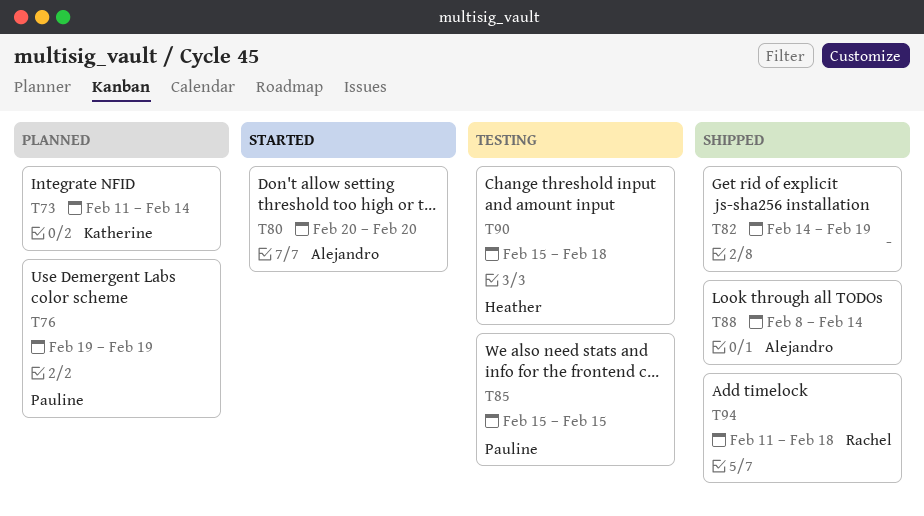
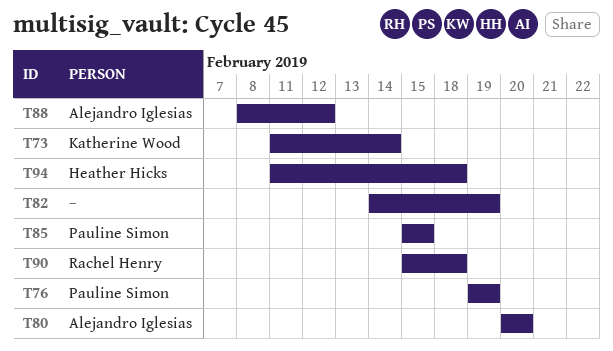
T88, due: Feb 14 -> Feb 12
T90, owner: Heather Hicks -> Rachel Henry
T94, owner: Rachel Henry -> Heather Hicks

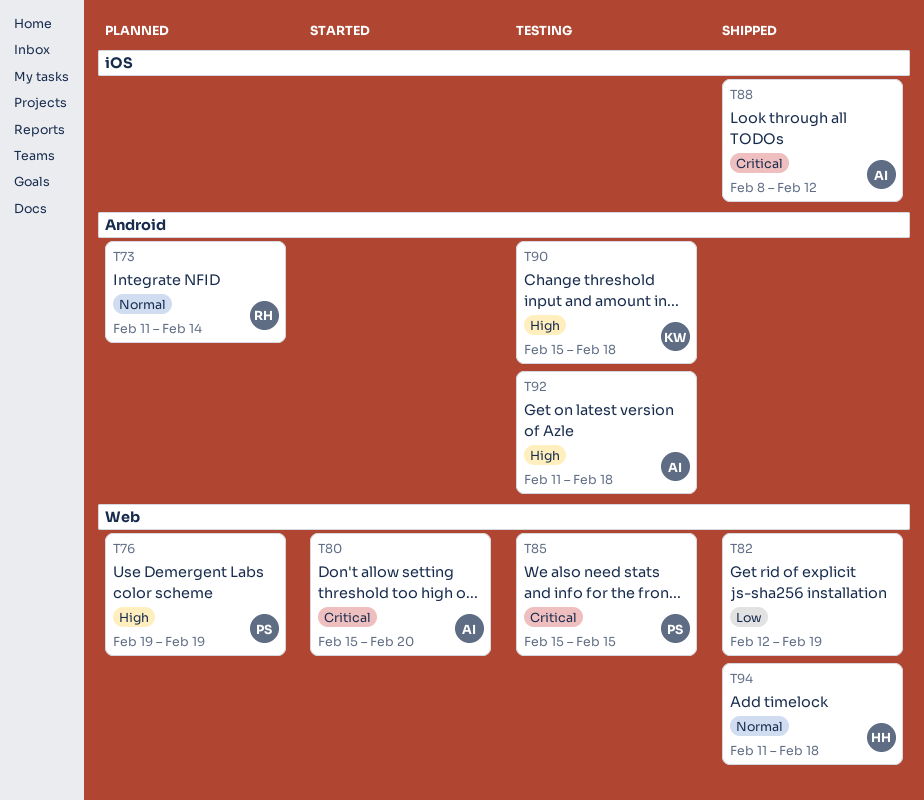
T73, owner: Katherine Wood -> Rachel Henry
T80, start: Feb 20 -> Feb 15
T82, start: Feb 14 -> Feb 12
T90, owner: Rachel Henry -> Katherine Wood
T92: none -> present

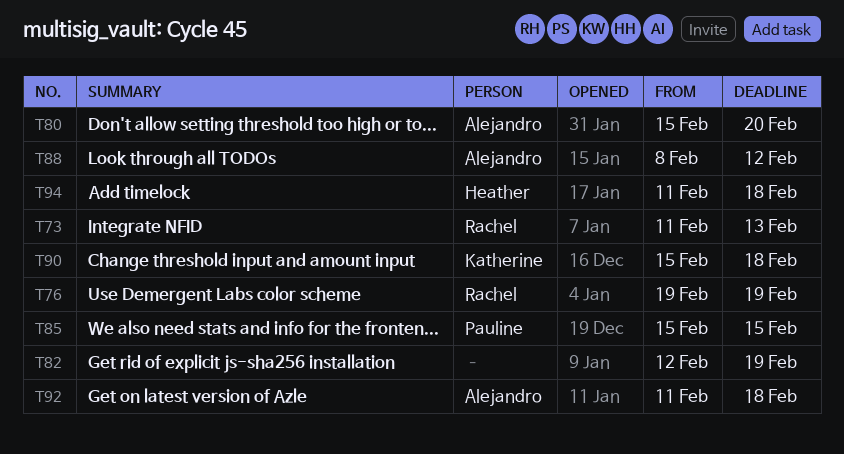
T73, due: Feb 14 -> Feb 13
T76, owner: Pauline -> Rachel

